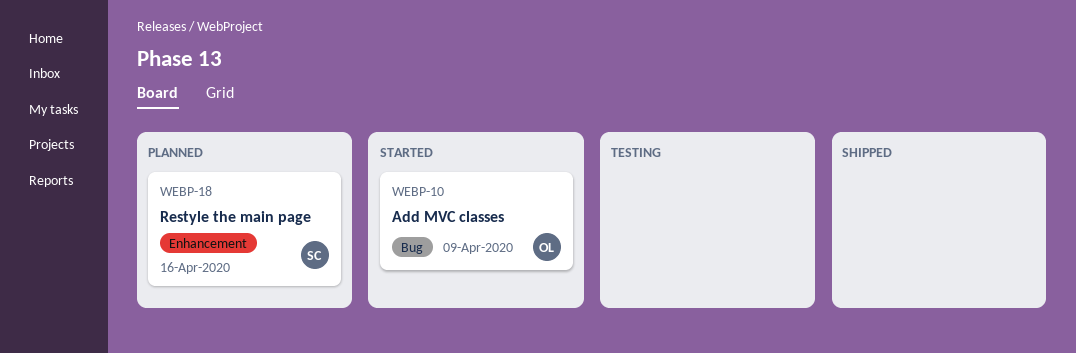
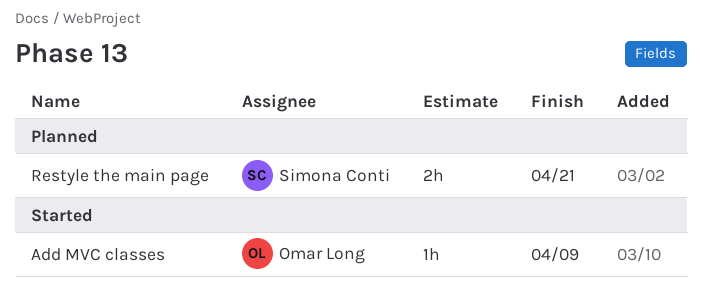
Restyle the main page, due: Apr 16 -> Apr 21

